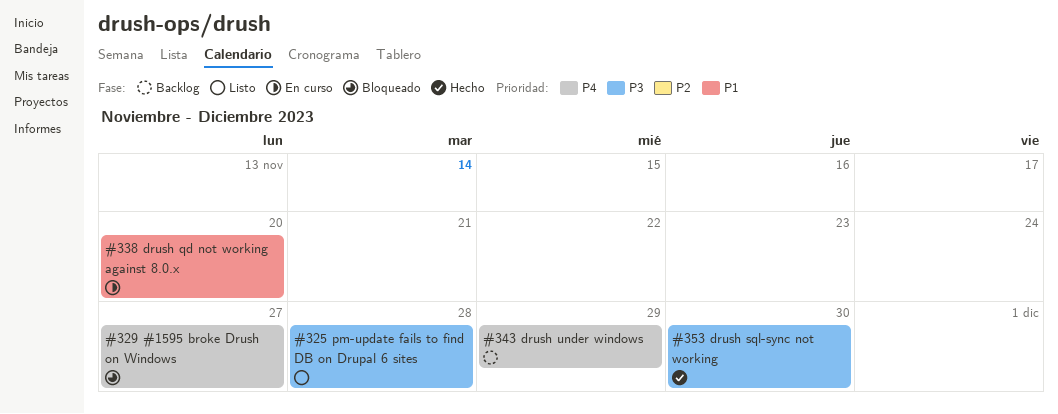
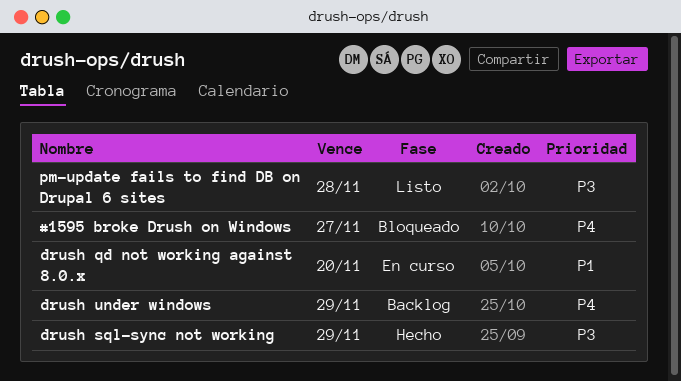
drush sql-sync not working, due: Nov 30 -> Nov 29

